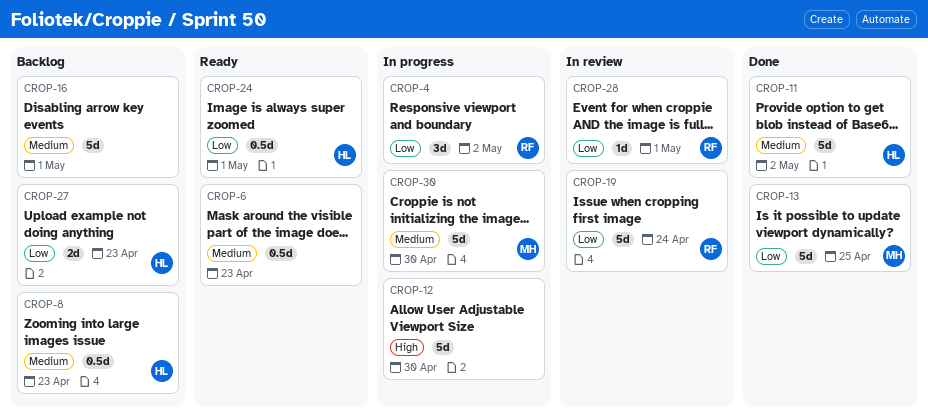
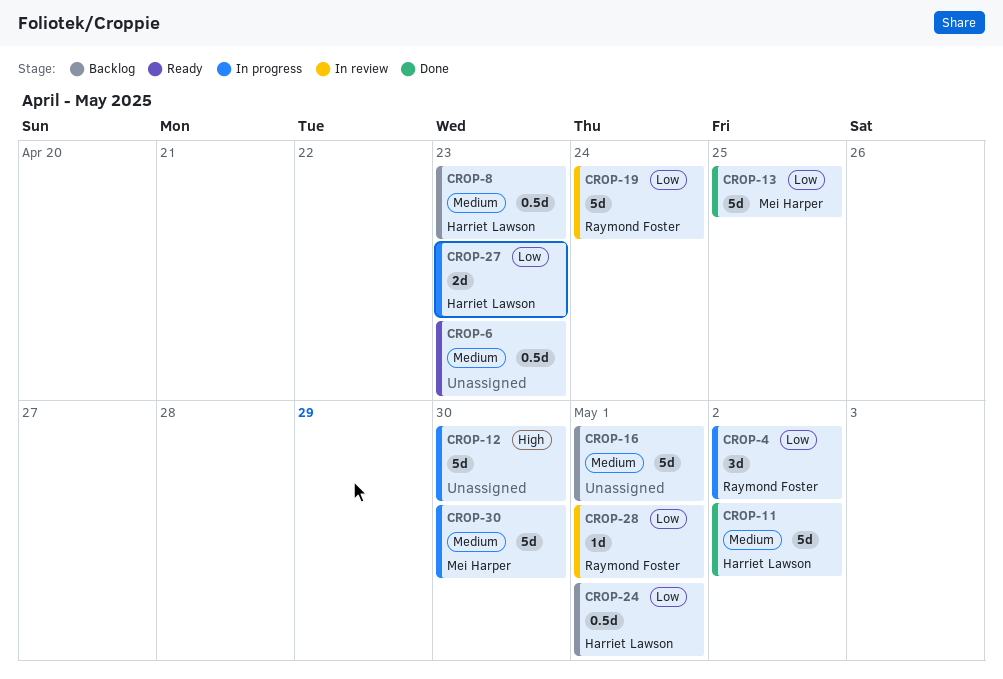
CROP-24, status: Ready -> Backlog
CROP-27, status: Backlog -> In progress

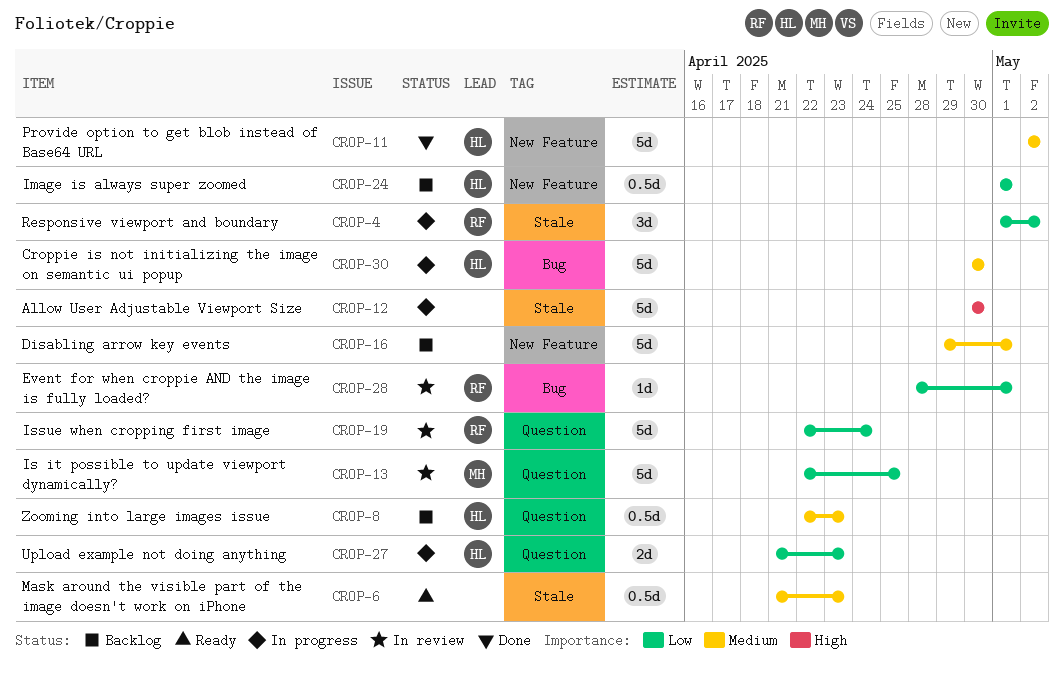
CROP-13, status: Done -> In review
CROP-30, owner: Mei Harper -> Harriet Lawson

